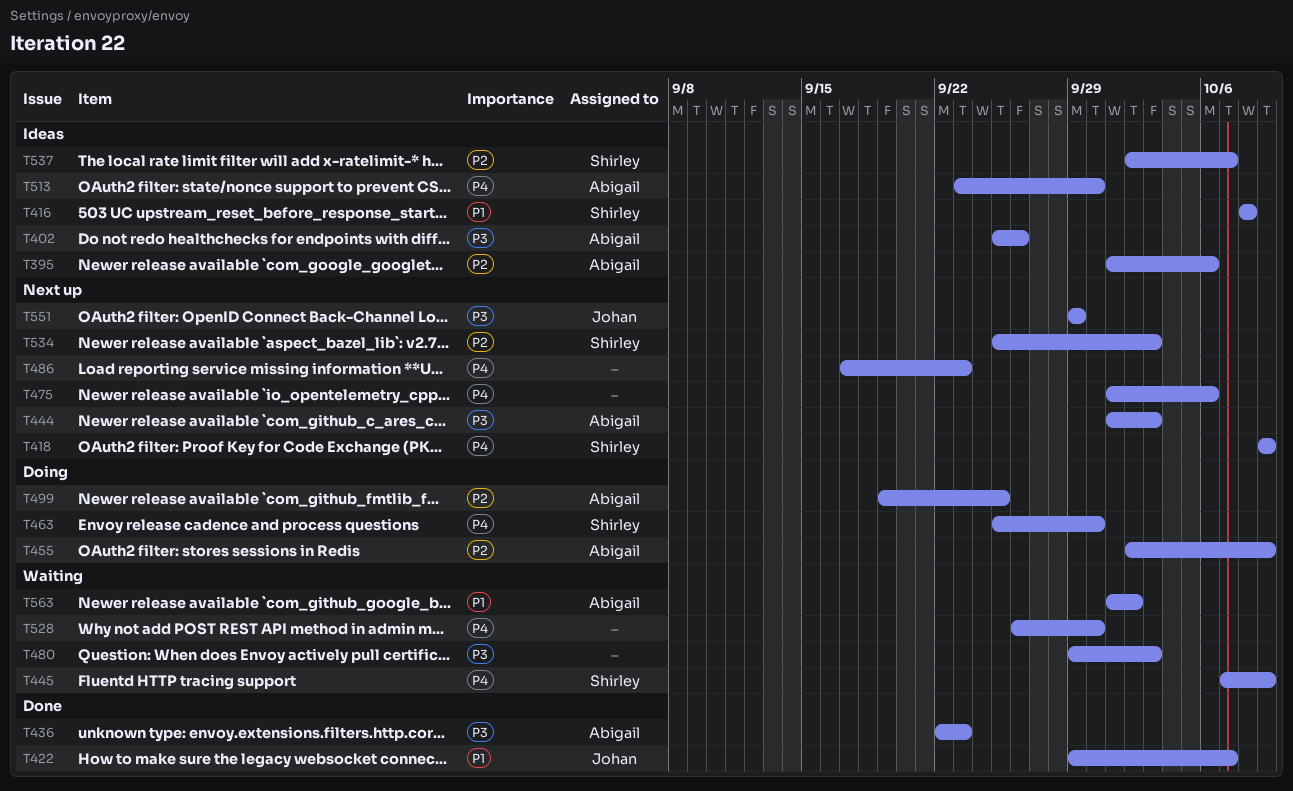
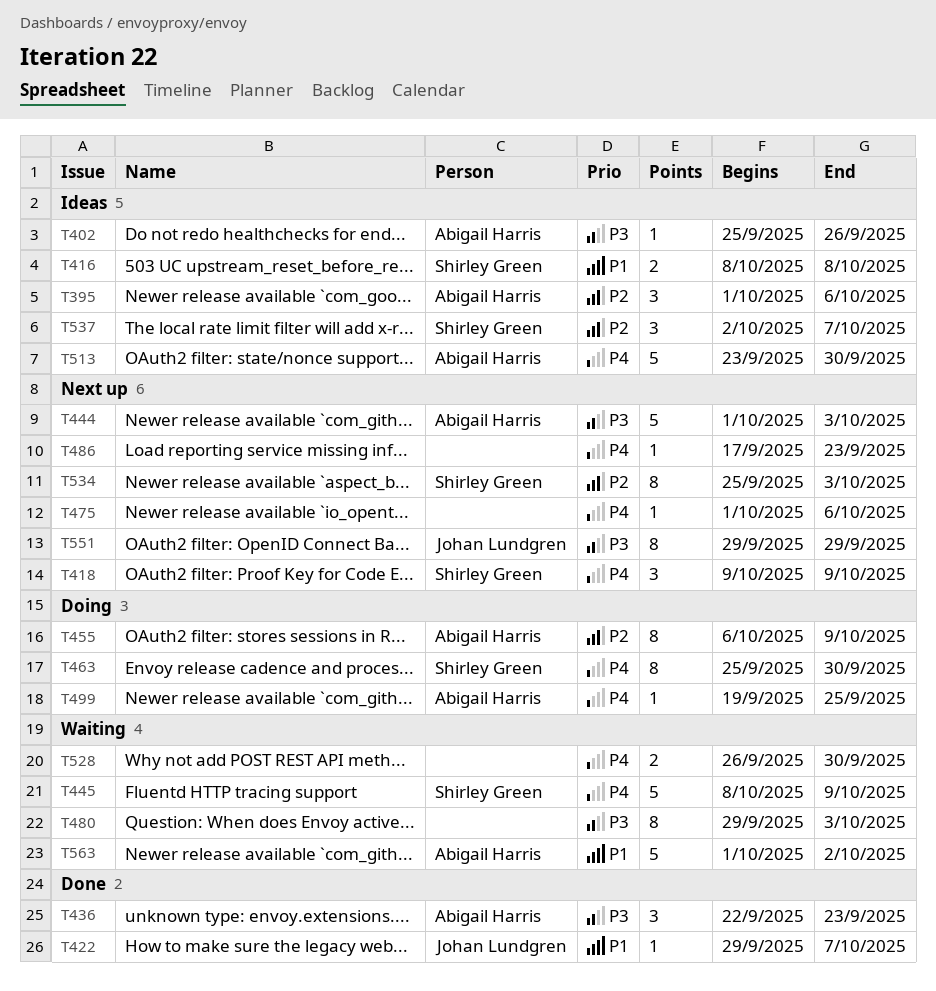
T445, start: Oct 7 -> Oct 8
T455, start: Oct 2 -> Oct 6
T499, priority: P2 -> P4

